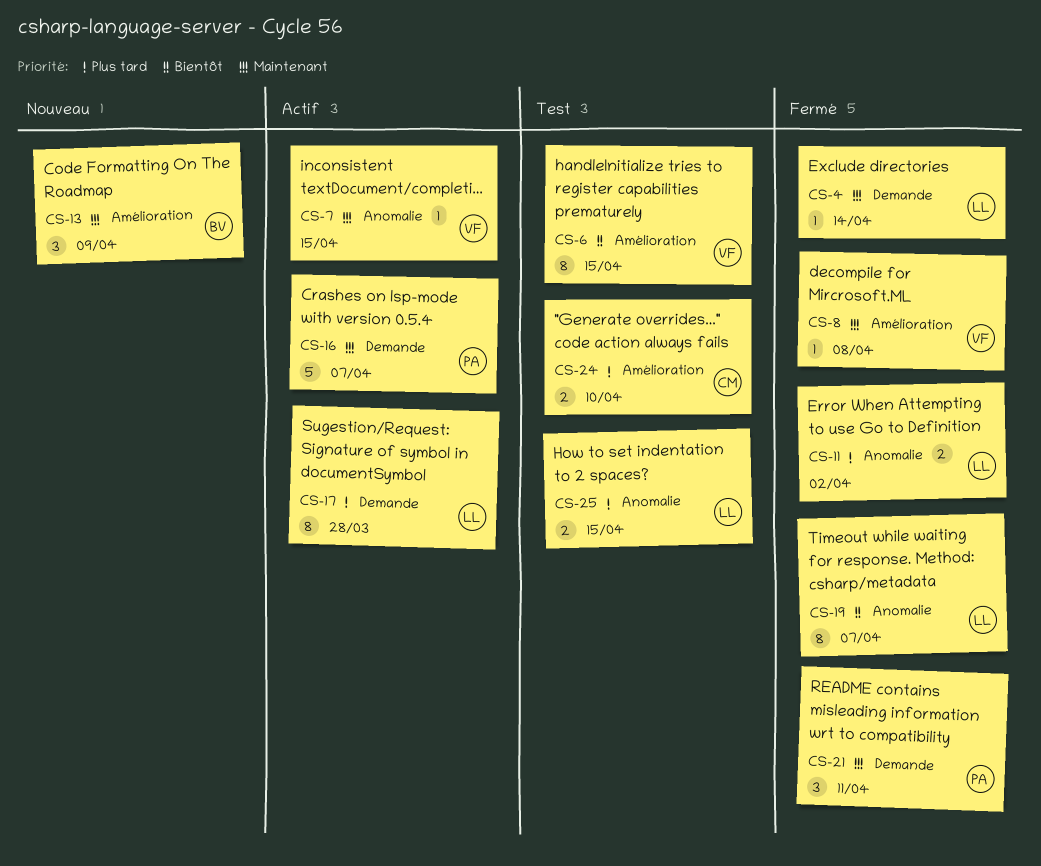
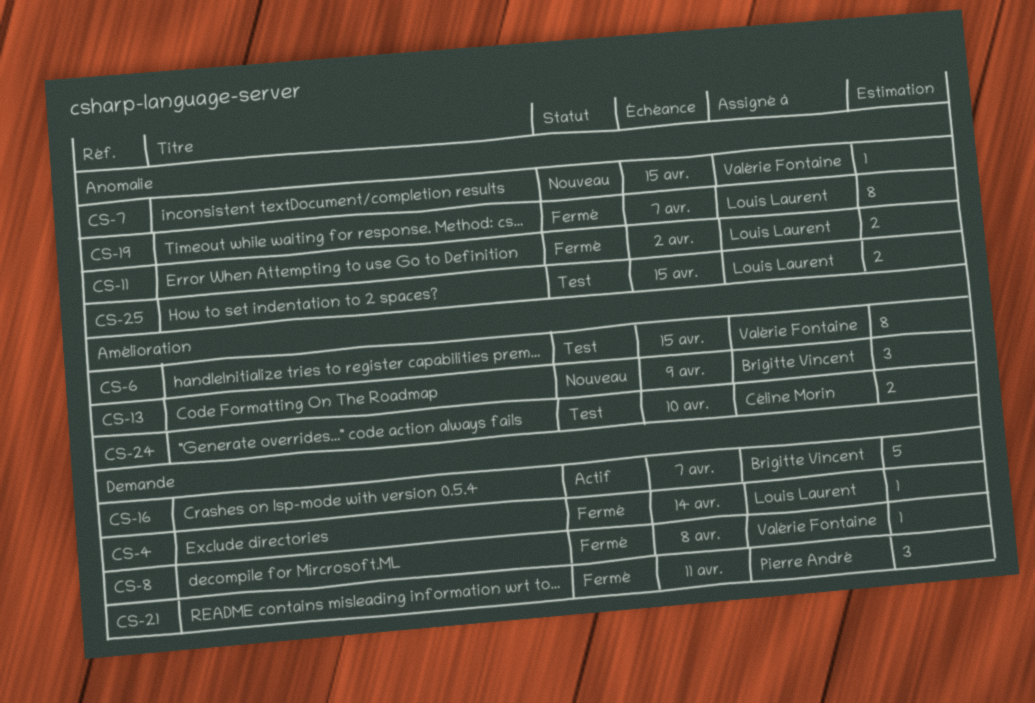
CS-7, status: Actif -> Nouveau
CS-8, label: Amélioration -> Demande
CS-16, owner: Pierre André -> Brigitte Vincent
CS-17: present -> none

